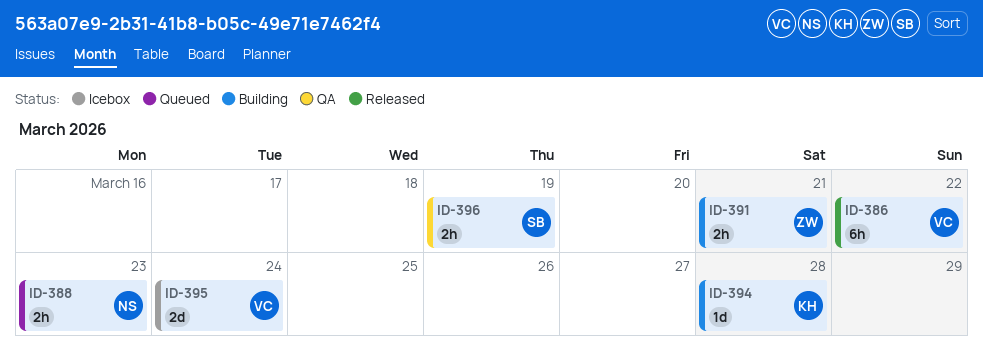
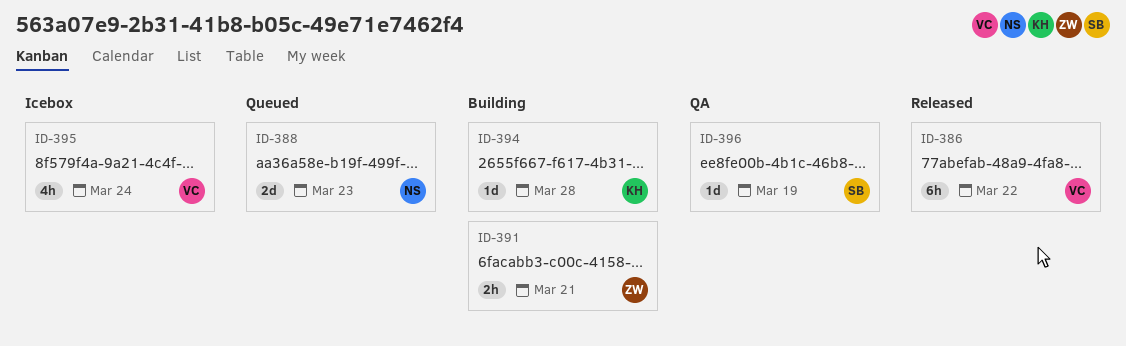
ID-388, estimate: 2h -> 2d
ID-395, estimate: 2d -> 4h
ID-396, estimate: 2h -> 1d

